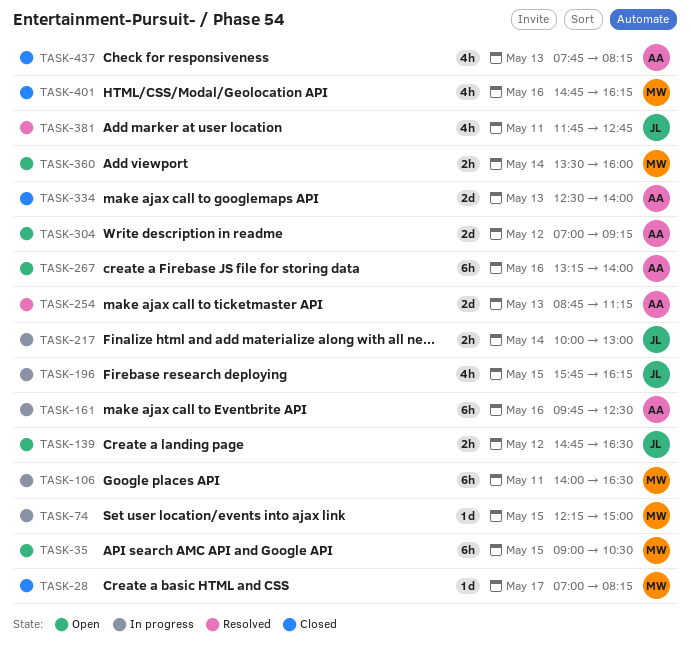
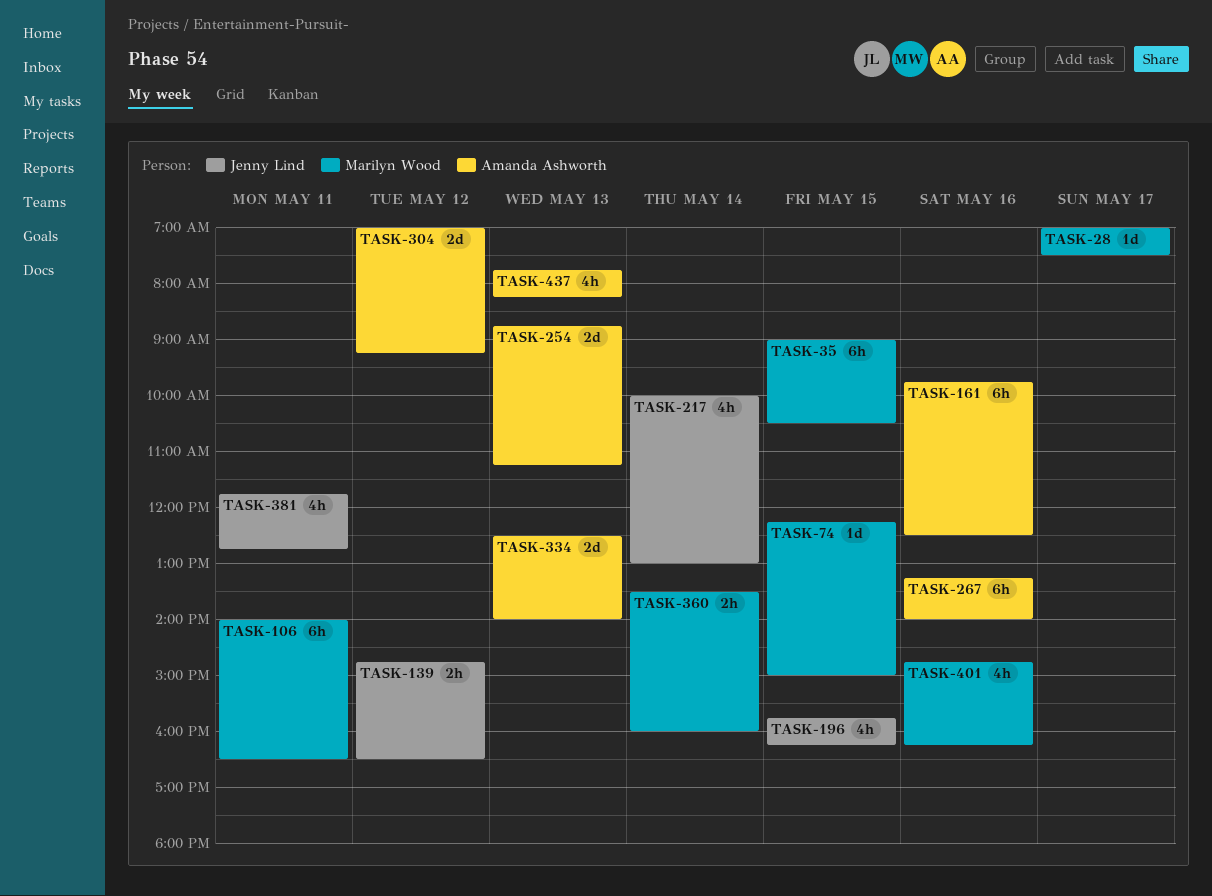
TASK-28, ends: 08:15 -> 07:30
TASK-217, estimate: 2h -> 4h

